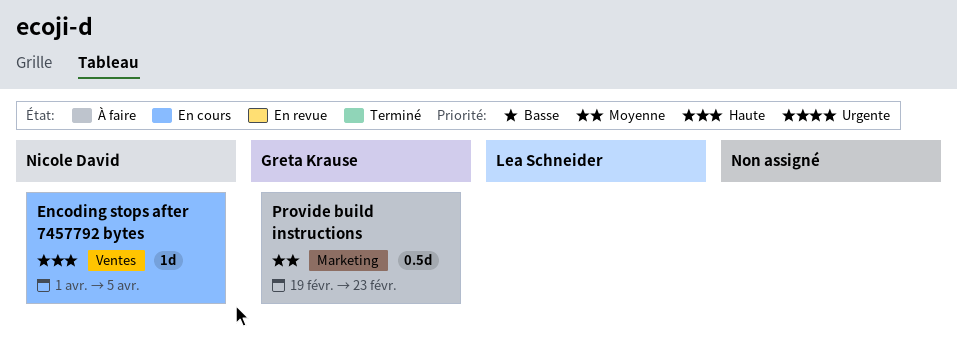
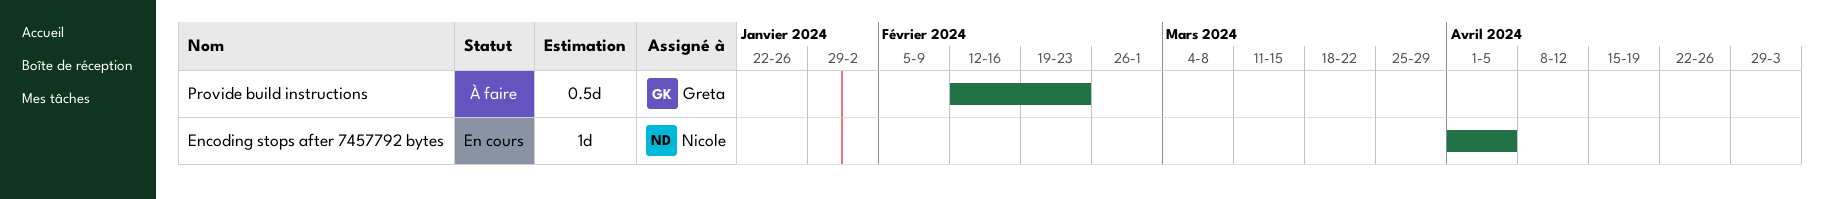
Provide build instructions, start: Feb 19 -> Feb 12

